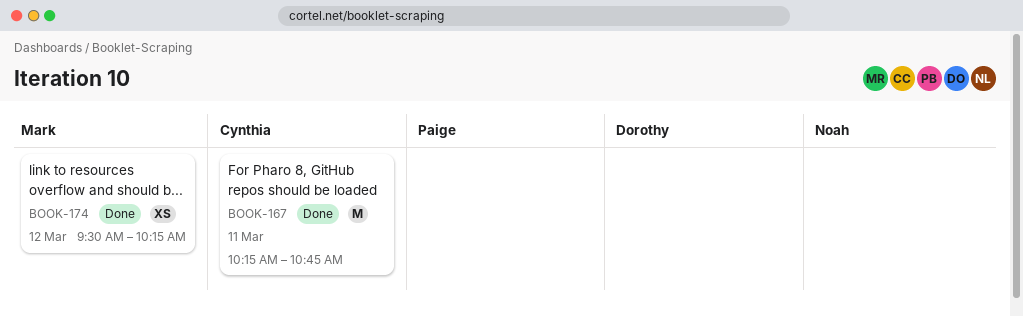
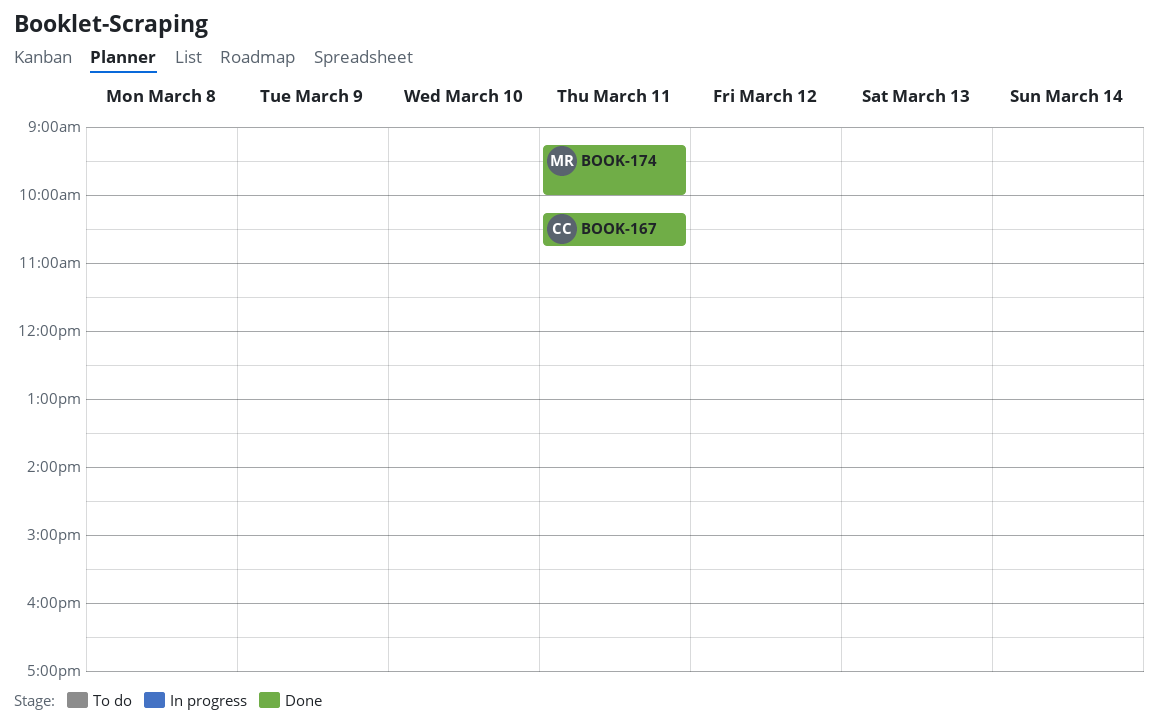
BOOK-174, day: Mar 12 -> Mar 11
BOOK-174, begins: 09:30 -> 09:15
BOOK-174, ends: 10:15 -> 10:00

